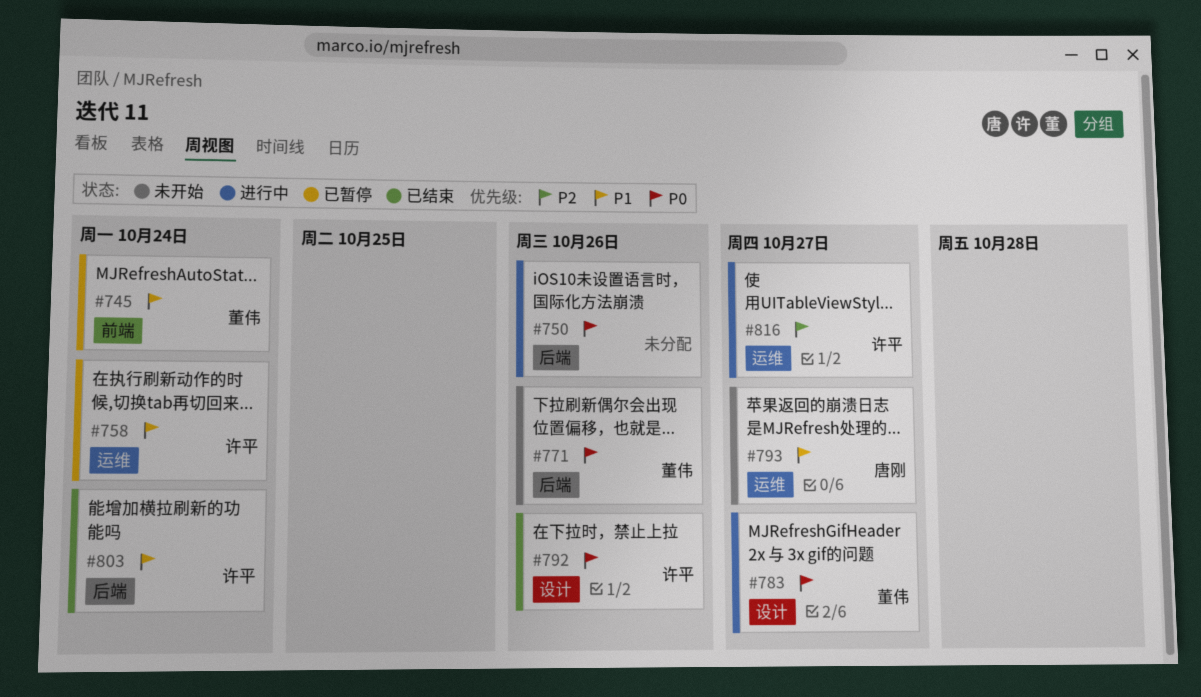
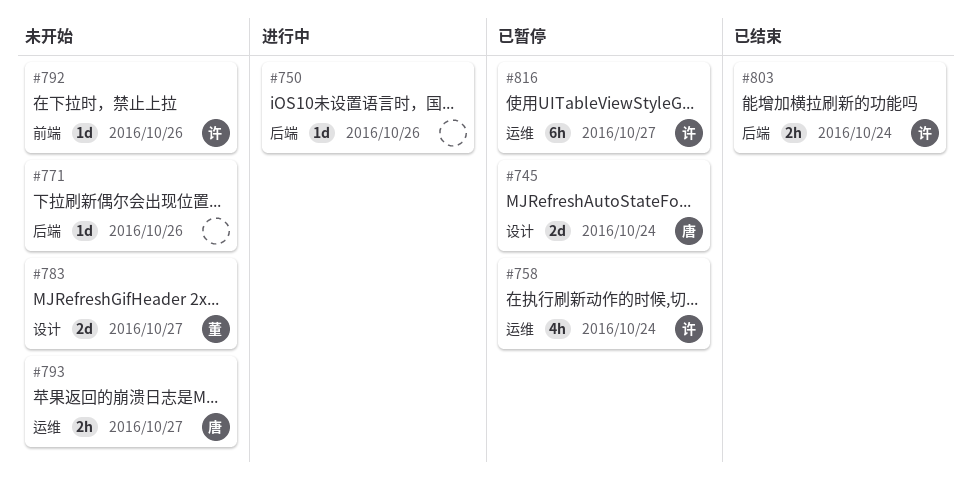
#745, owner: 董伟 -> 唐刚
#745, label: 前端 -> 设计
#771, owner: 董伟 -> none
#783, status: 进行中 -> 未开始
#792, status: 已结束 -> 未开始
#792, label: 设计 -> 前端
#816, status: 进行中 -> 已暂停

